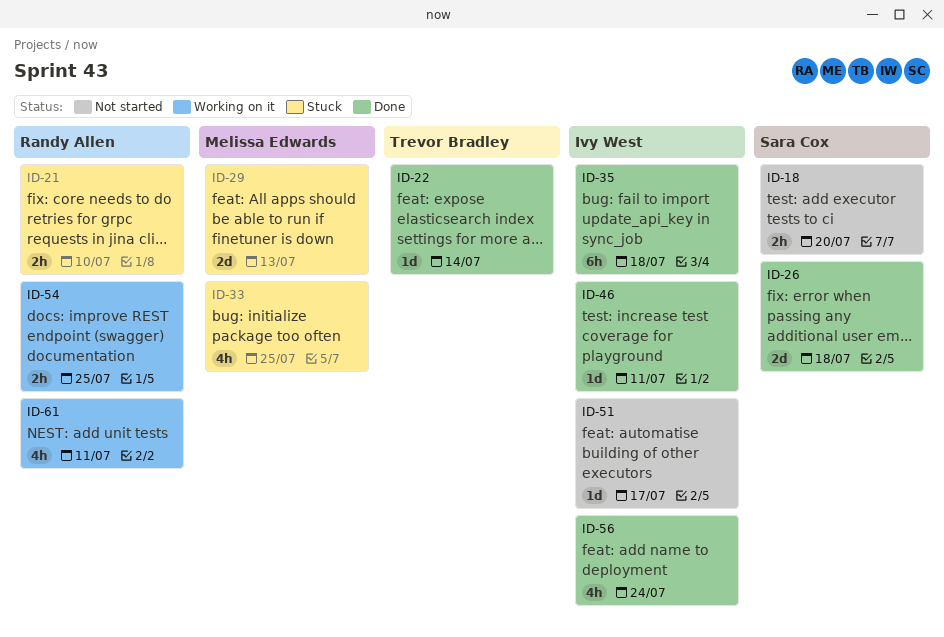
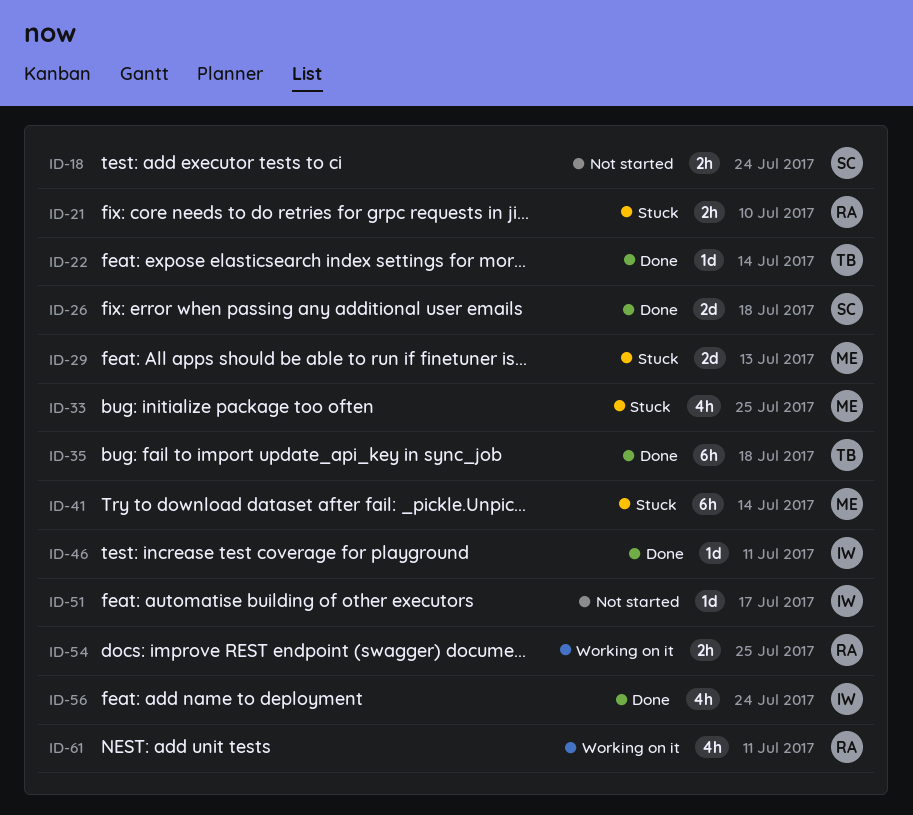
ID-18, due: Jul 20 -> Jul 24
ID-35, owner: Ivy West -> Trevor Bradley
ID-41: none -> present

